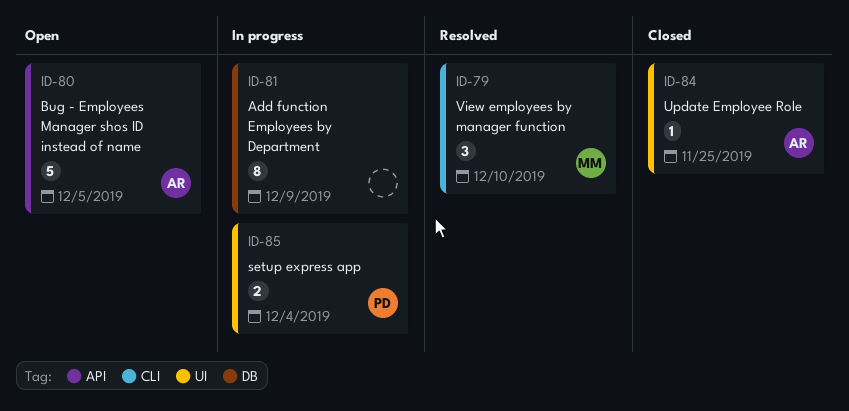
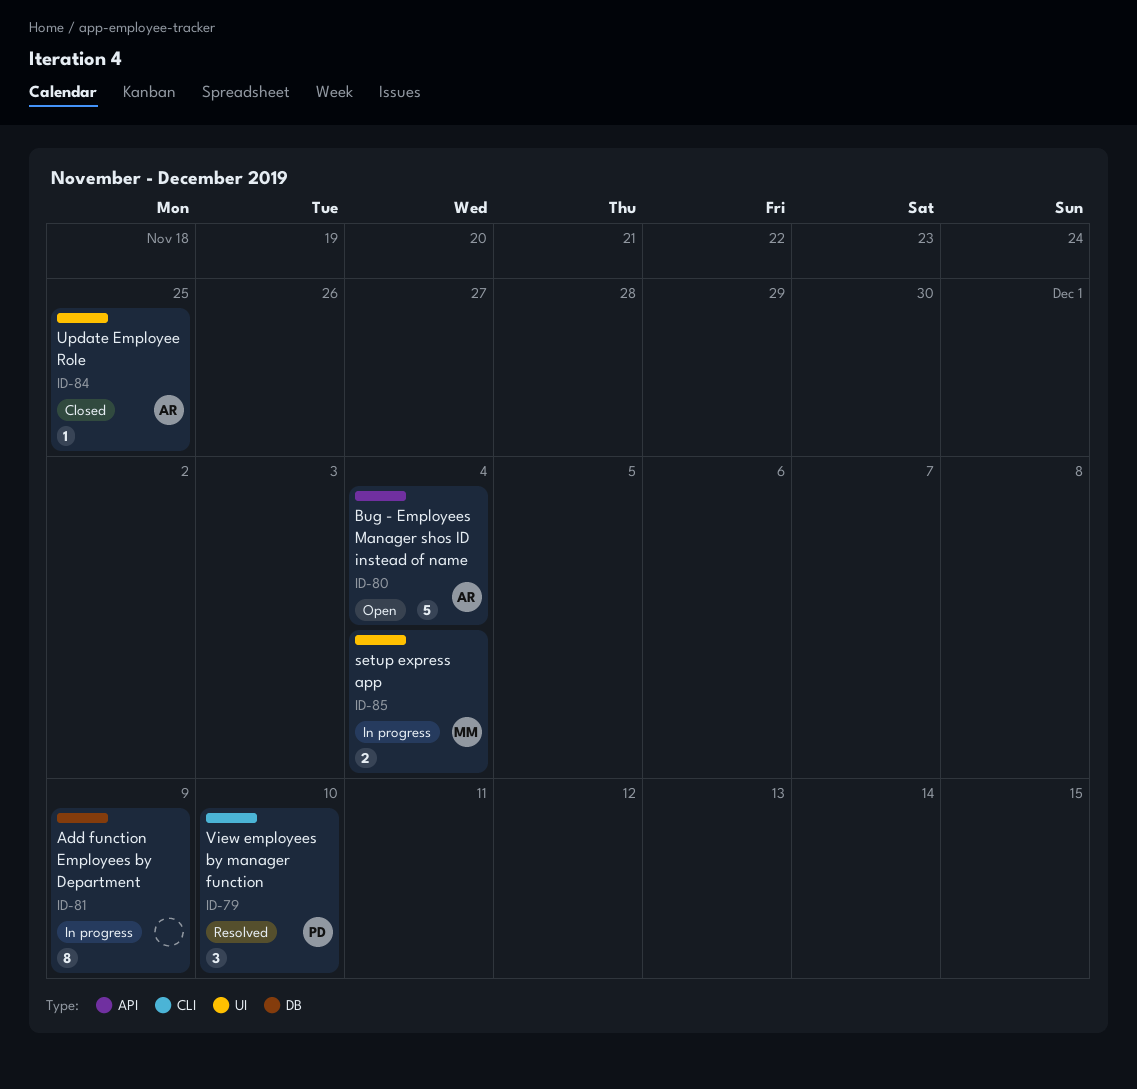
ID-79, owner: MM -> PD
ID-80, due: Dec 5 -> Dec 4
ID-85, owner: PD -> MM

